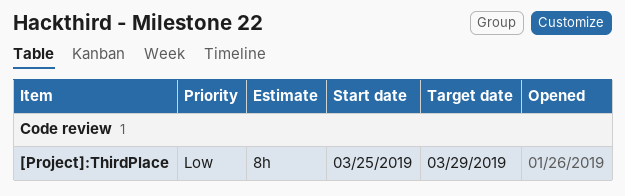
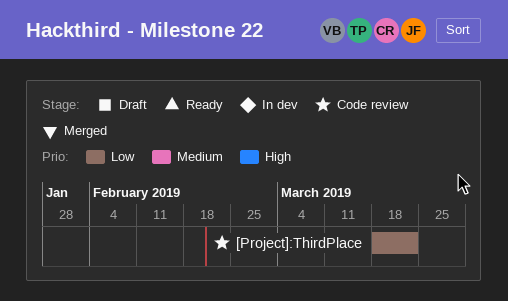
[Project]:ThirdPlace, start: Mar 25 -> Mar 18
[Project]:ThirdPlace, due: Mar 29 -> Mar 22

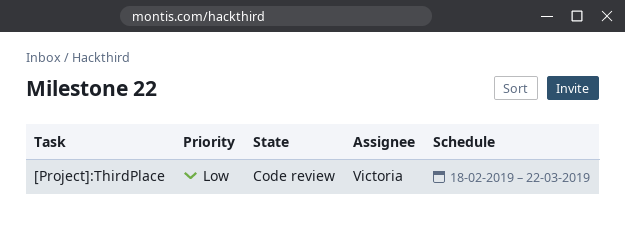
[Project]:ThirdPlace, start: Mar 18 -> Feb 18

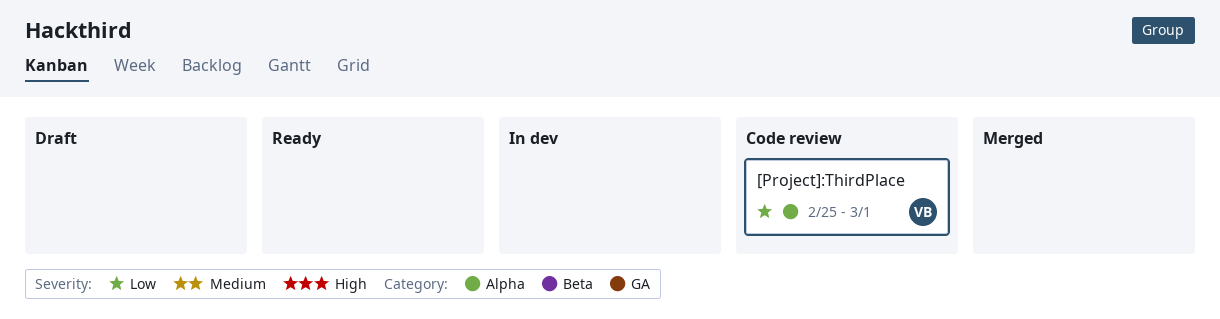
[Project]:ThirdPlace, start: Feb 18 -> Feb 25
[Project]:ThirdPlace, due: Mar 22 -> Mar 1

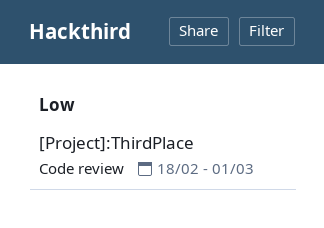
[Project]:ThirdPlace, start: Feb 25 -> Feb 18

